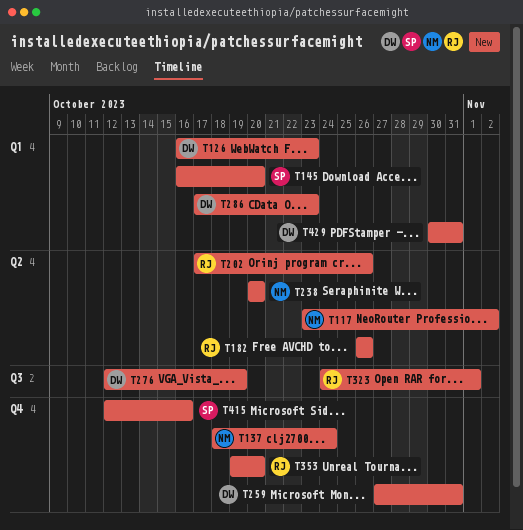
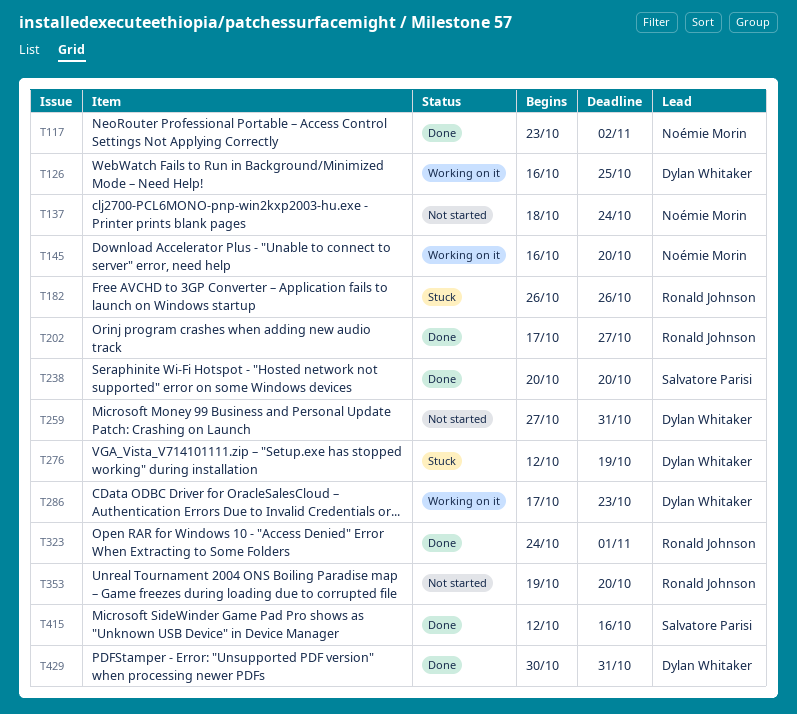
T126, due: Oct 23 -> Oct 25
T145, owner: Salvatore Parisi -> Noémie Morin
T202, due: Oct 26 -> Oct 27
T238, owner: Noémie Morin -> Salvatore Parisi

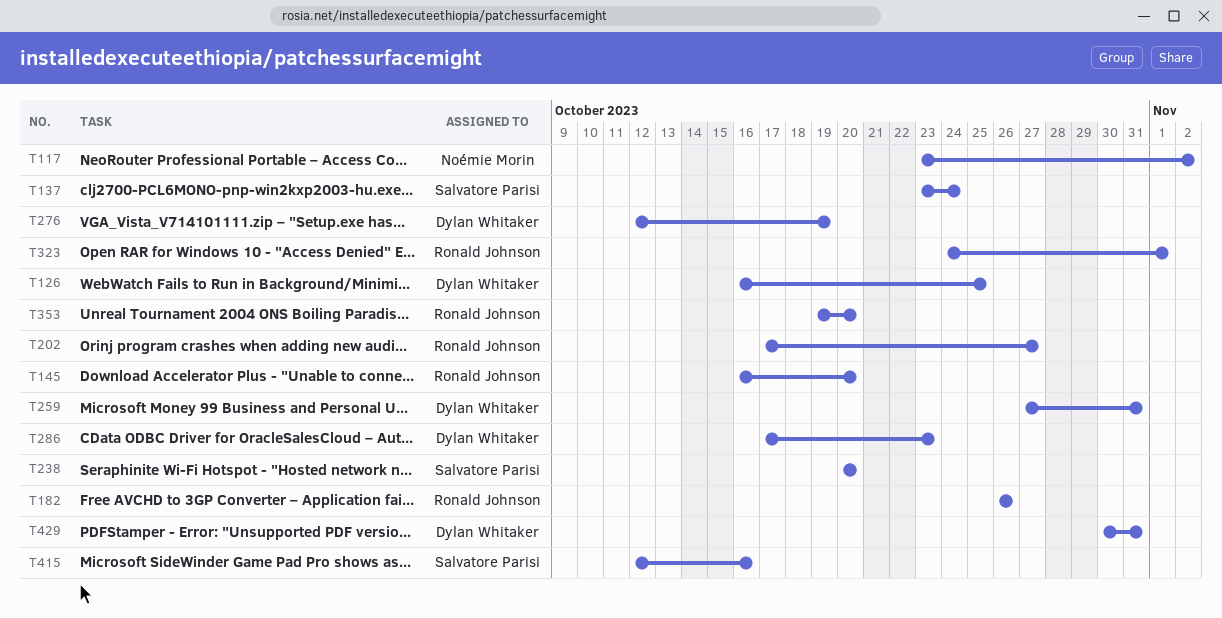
T137, owner: Noémie Morin -> Salvatore Parisi
T137, start: Oct 18 -> Oct 23
T145, owner: Noémie Morin -> Ronald Johnson

